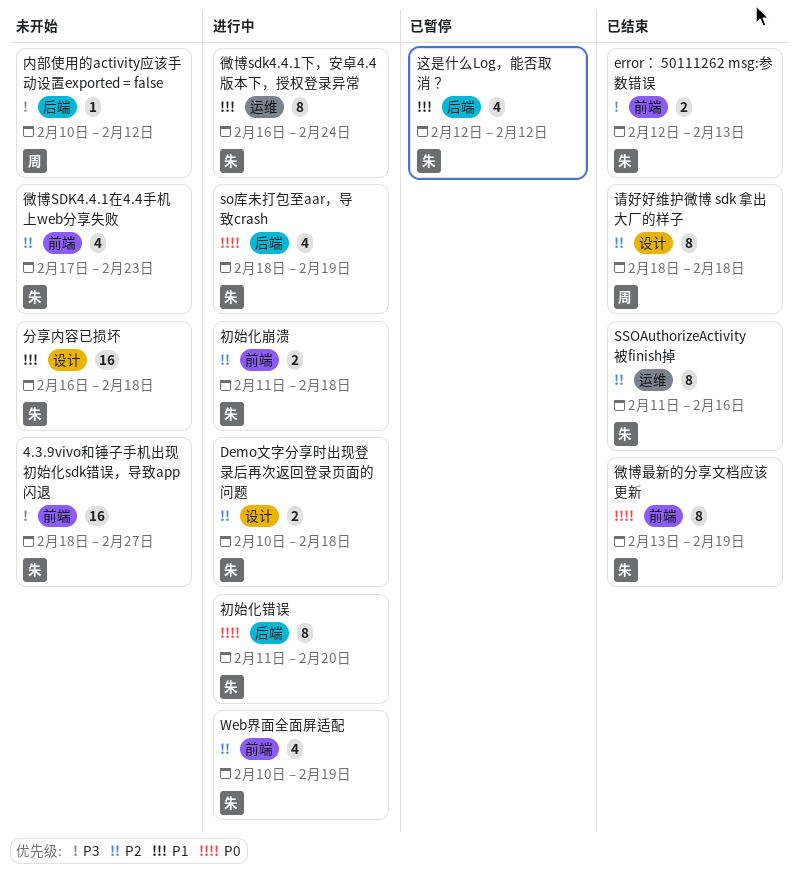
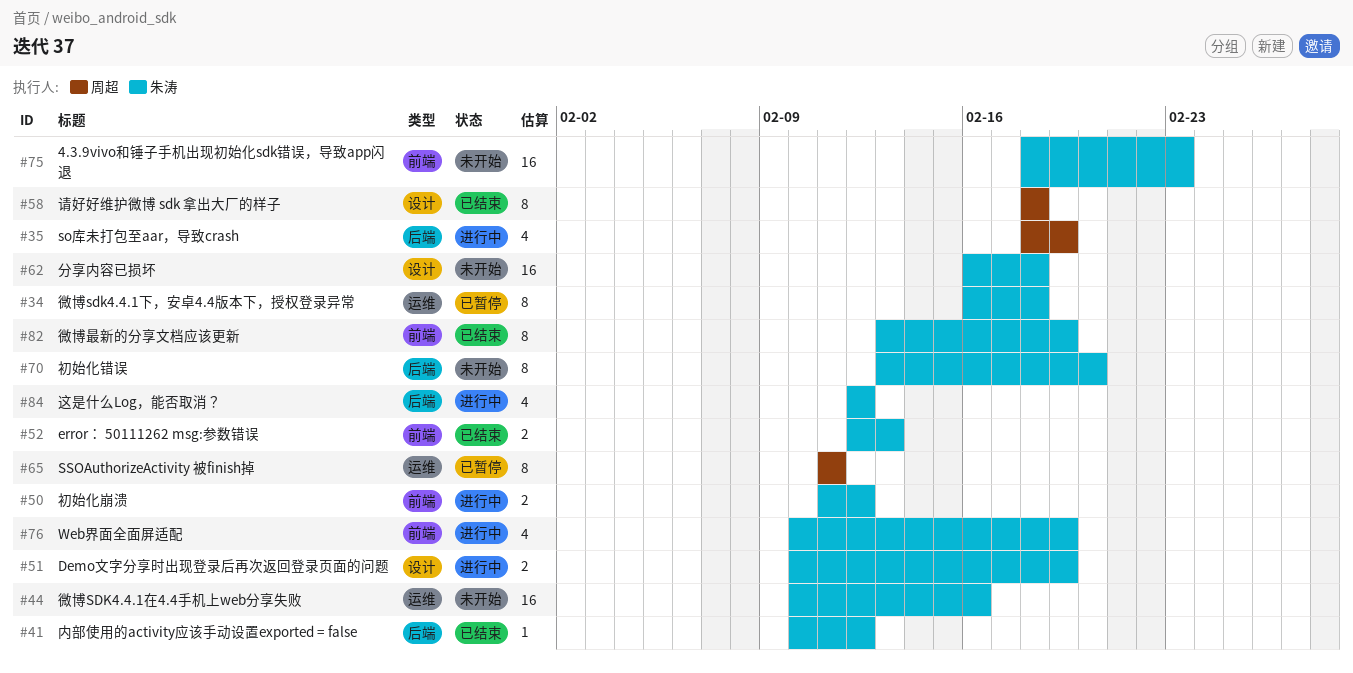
4.3.9vivo和锤子手机出现初始化sdk错误，导致app闪退, due: Feb 27 -> Feb 23
Demo文字分享时出现登录后再次返回登录页面的问题, due: Feb 18 -> Feb 19
so库未打包至aar，导致crash, owner: 朱涛 -> 周超
SSOAuthorizeActivity 被finish掉, status: 已结束 -> 已暂停
SSOAuthorizeActivity 被finish掉, owner: 朱涛 -> 周超
SSOAuthorizeActivity 被finish掉, due: Feb 16 -> Feb 11
内部使用的activity应该手动设置exported = false, status: 未开始 -> 已结束
内部使用的activity应该手动设置exported = false, owner: 周超 -> 朱涛
初始化崩溃, due: Feb 18 -> Feb 12
初始化错误, status: 进行中 -> 未开始
初始化错误, start: Feb 11 -> Feb 13
微博sdk4.4.1下，安卓4.4版本下，授权登录异常, status: 进行中 -> 已暂停
微博sdk4.4.1下，安卓4.4版本下，授权登录异常, due: Feb 24 -> Feb 18
微博SDK4.4.1在4.4手机上web分享失败, label: 前端 -> 运维
微博SDK4.4.1在4.4手机上web分享失败, estimate: 4 -> 16
微博SDK4.4.1在4.4手机上web分享失败, start: Feb 17 -> Feb 10
微博SDK4.4.1在4.4手机上web分享失败, due: Feb 23 -> Feb 16
这是什么Log，能否取消？, status: 已暂停 -> 进行中

